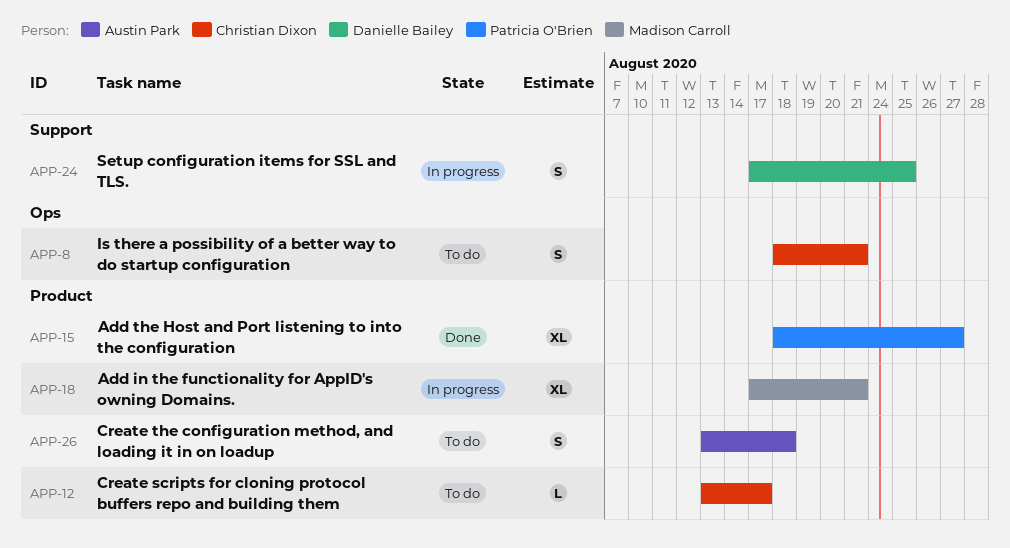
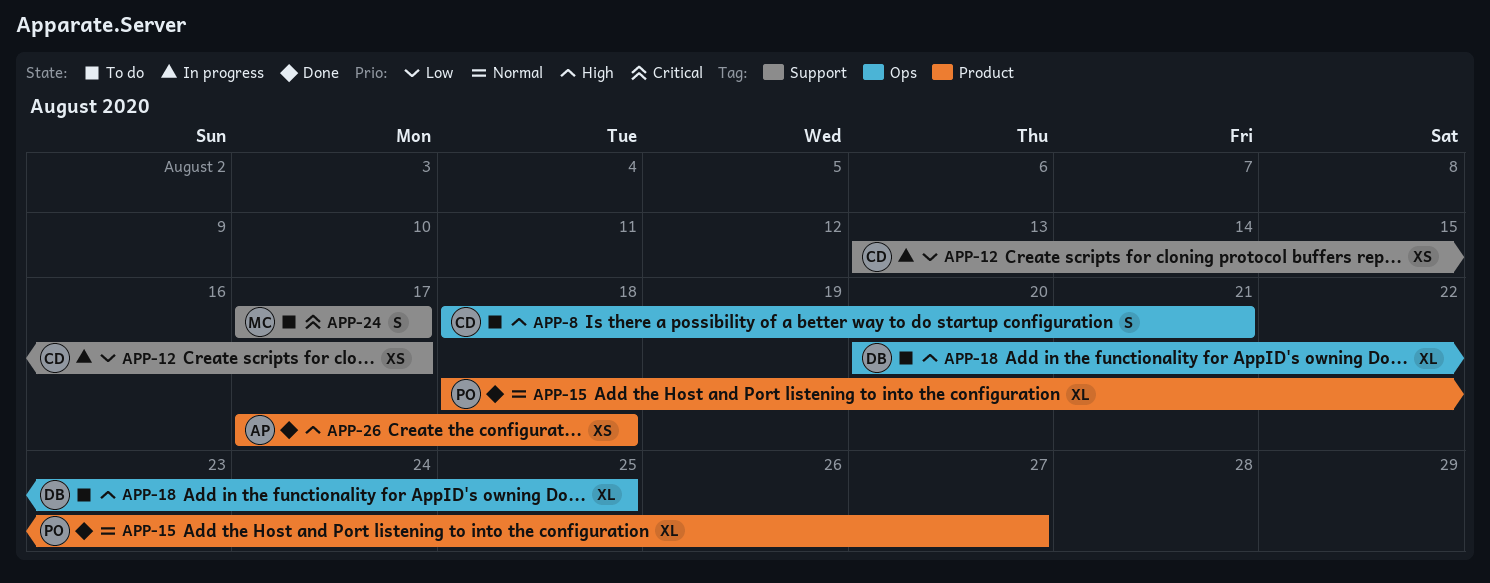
APP-12, status: To do -> In progress
APP-12, label: Product -> Support
APP-12, estimate: L -> XS
APP-18, status: In progress -> To do
APP-18, owner: Madison Carroll -> Danielle Bailey
APP-18, label: Product -> Ops
APP-18, start: Aug 17 -> Aug 20
APP-18, due: Aug 21 -> Aug 25
APP-24, status: In progress -> To do
APP-24, owner: Danielle Bailey -> Madison Carroll
APP-24, due: Aug 25 -> Aug 17
APP-26, status: To do -> Done
APP-26, estimate: S -> XS
APP-26, start: Aug 13 -> Aug 17

